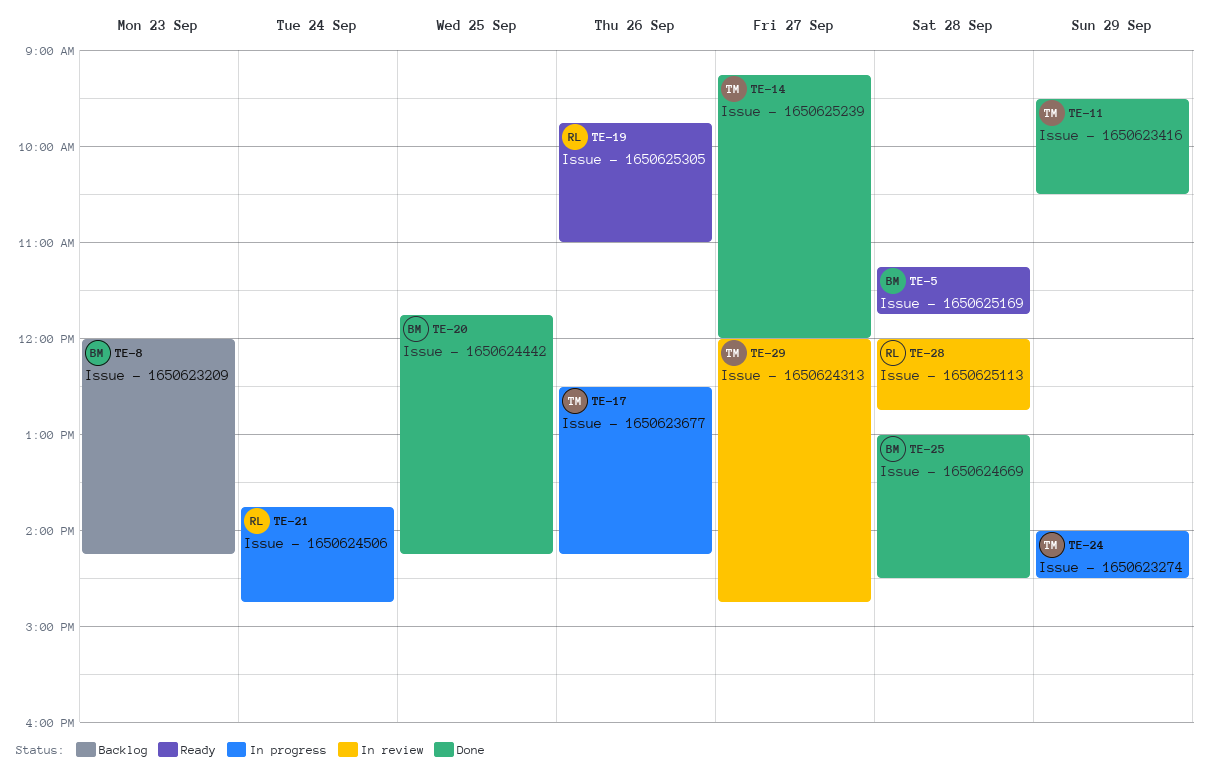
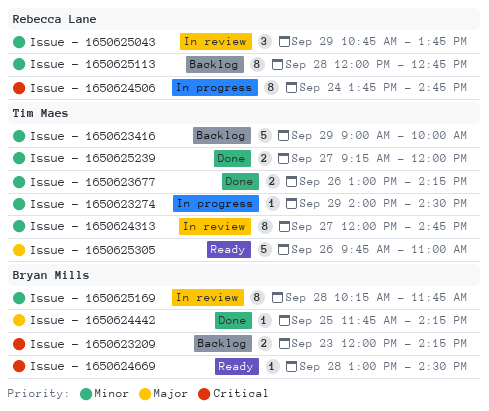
Issue - 1650623416, status: Done -> Backlog
Issue - 1650623416, begins: 09:30 -> 09:00
Issue - 1650623416, ends: 10:30 -> 10:00
Issue - 1650623677, status: In progress -> Done
Issue - 1650623677, begins: 12:30 -> 13:00
Issue - 1650624669, status: Done -> Ready
Issue - 1650625043: none -> present
Issue - 1650625113, status: In review -> Backlog
Issue - 1650625169, status: Ready -> In review
Issue - 1650625169, begins: 11:15 -> 10:15
Issue - 1650625305, owner: Rebecca Lane -> Tim Maes

